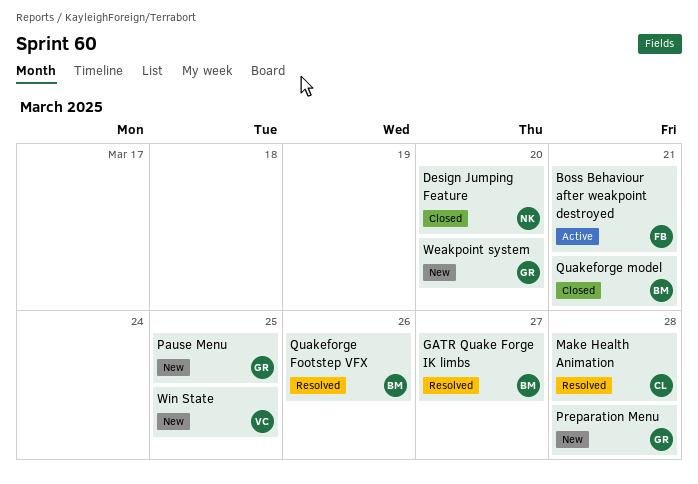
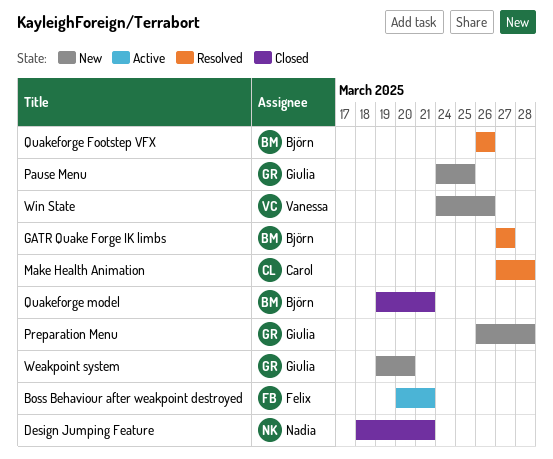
Design Jumping Feature, due: Mar 20 -> Mar 21
Win State, due: Mar 25 -> Mar 26

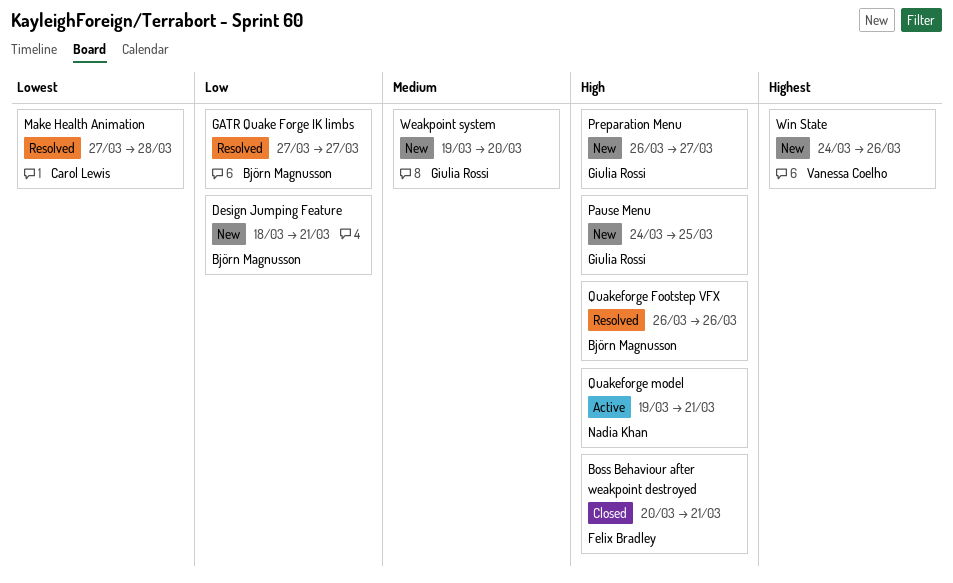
Boss Behaviour after weakpoint destroyed, status: Active -> Closed
Design Jumping Feature, status: Closed -> New
Design Jumping Feature, owner: Nadia Khan -> Björn Magnusson
Preparation Menu, due: Mar 28 -> Mar 27
Quakeforge model, status: Closed -> Active
Quakeforge model, owner: Björn Magnusson -> Nadia Khan

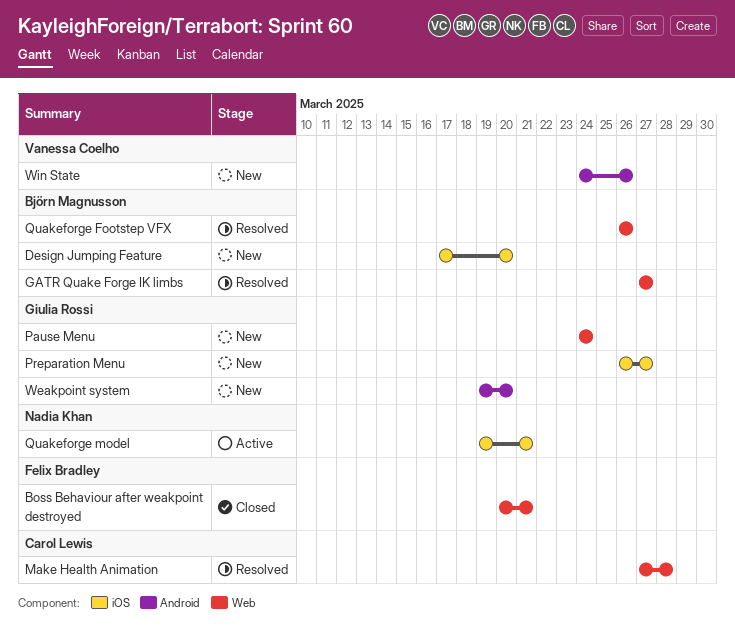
Design Jumping Feature, start: Mar 18 -> Mar 17
Design Jumping Feature, due: Mar 21 -> Mar 20
Pause Menu, due: Mar 25 -> Mar 24

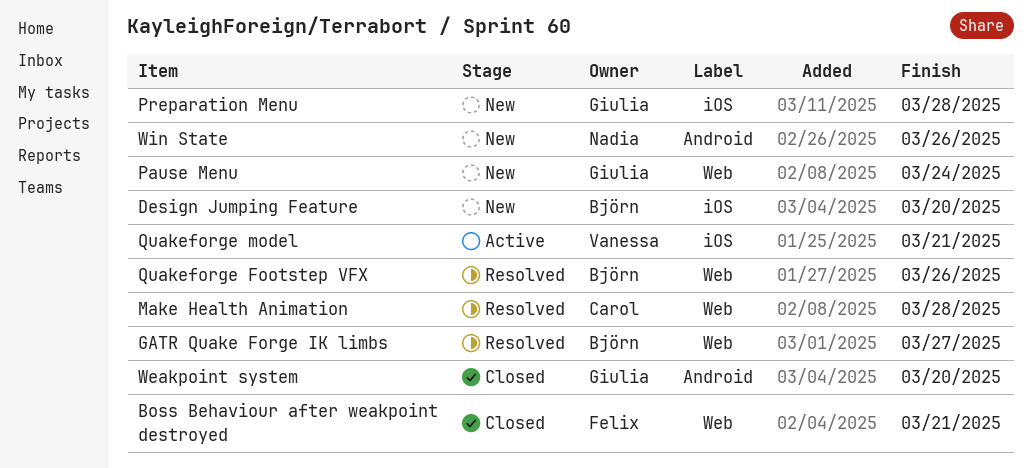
Preparation Menu, due: Mar 27 -> Mar 28
Quakeforge model, owner: Nadia Khan -> Vanessa Coelho
Weakpoint system, status: New -> Closed
Win State, owner: Vanessa Coelho -> Nadia Khan

